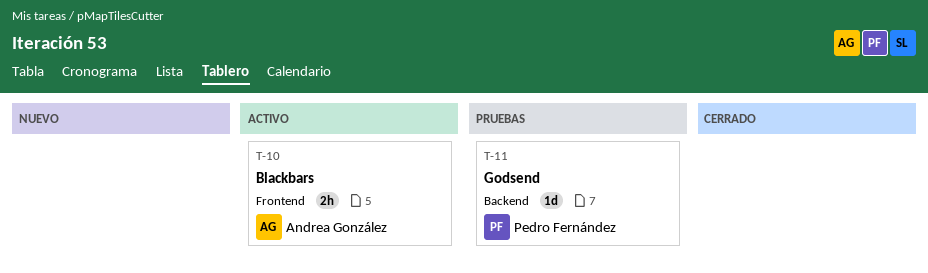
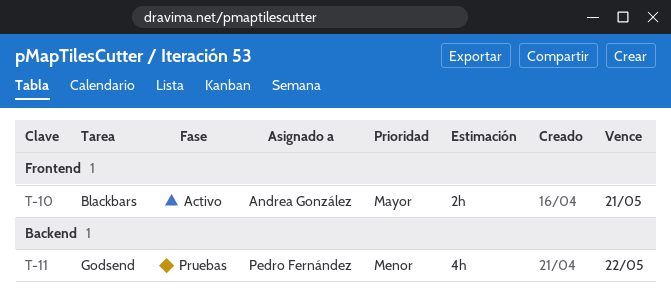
T-11, estimate: 1d -> 4h

